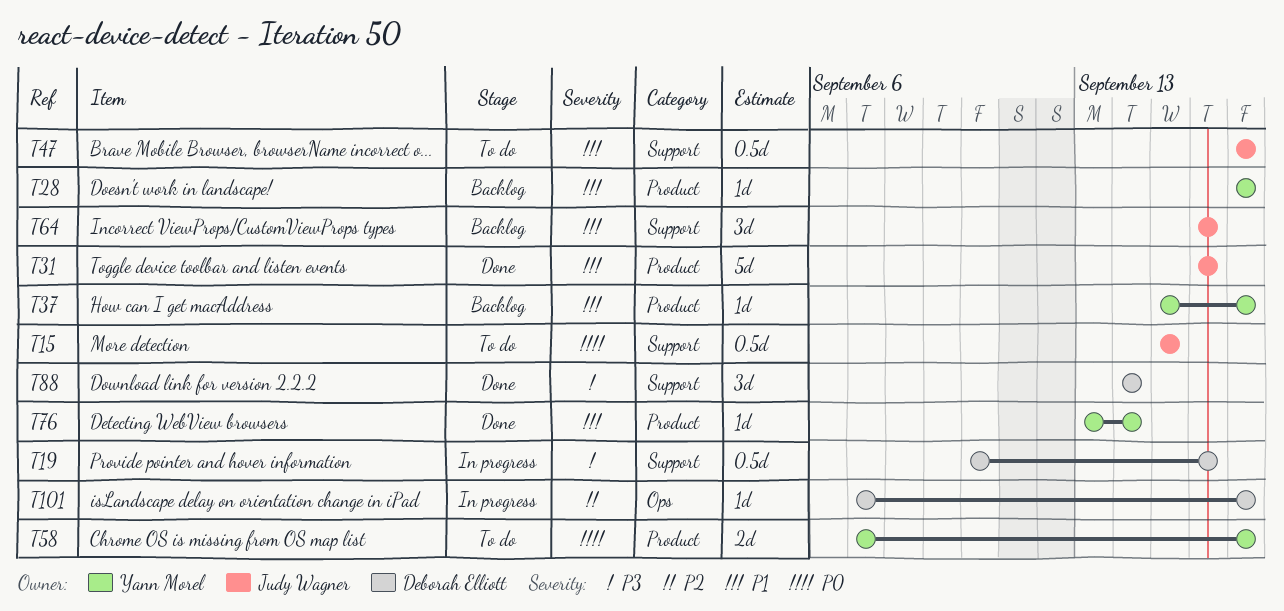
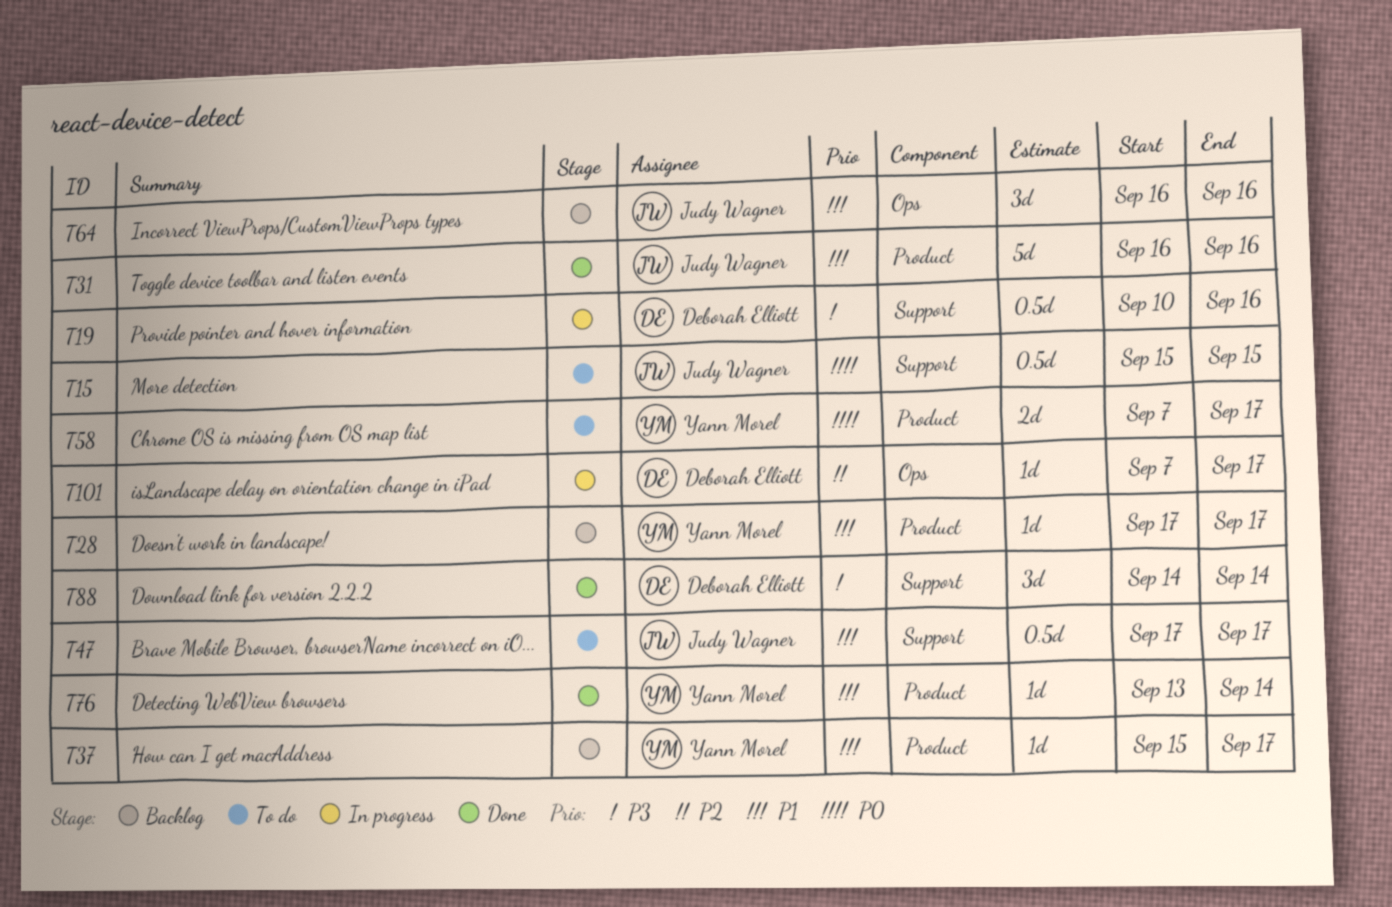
T64, label: Support -> Ops

